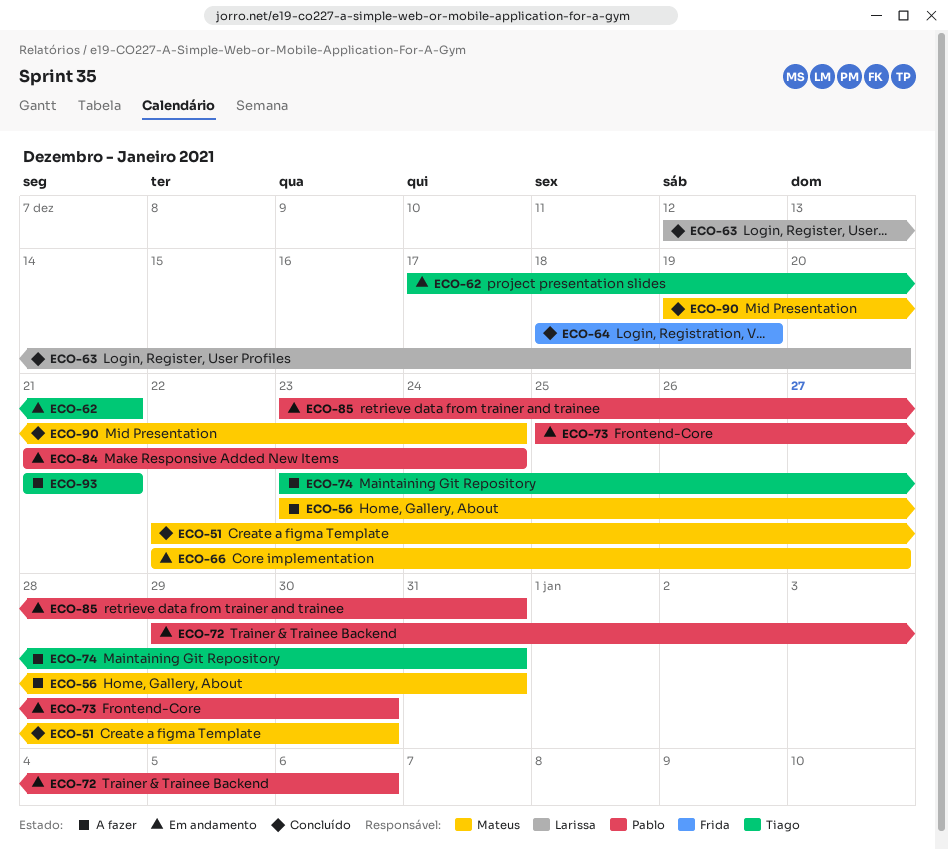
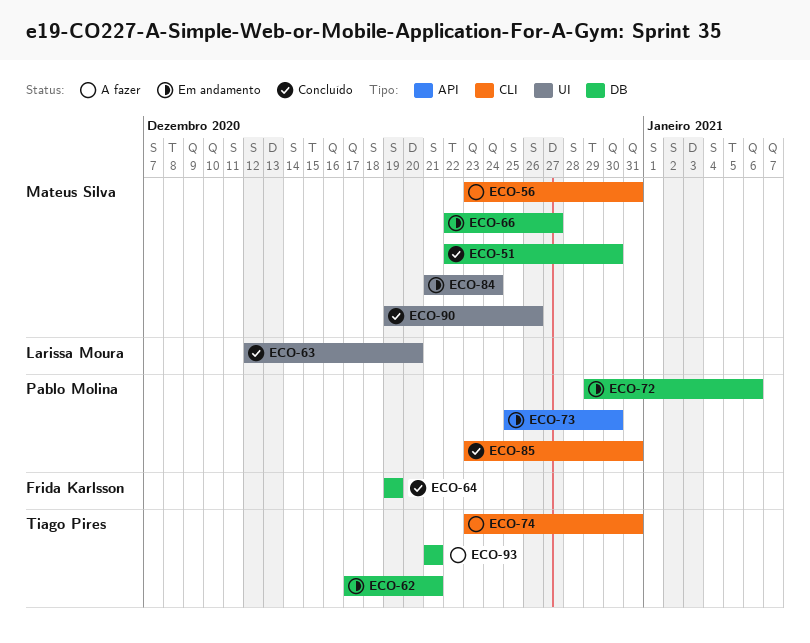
ECO-64, start: Dec 18 -> Dec 19
ECO-84, owner: Pablo Molina -> Mateus Silva
ECO-85, status: Em andamento -> Concluído
ECO-90, due: Dec 24 -> Dec 26

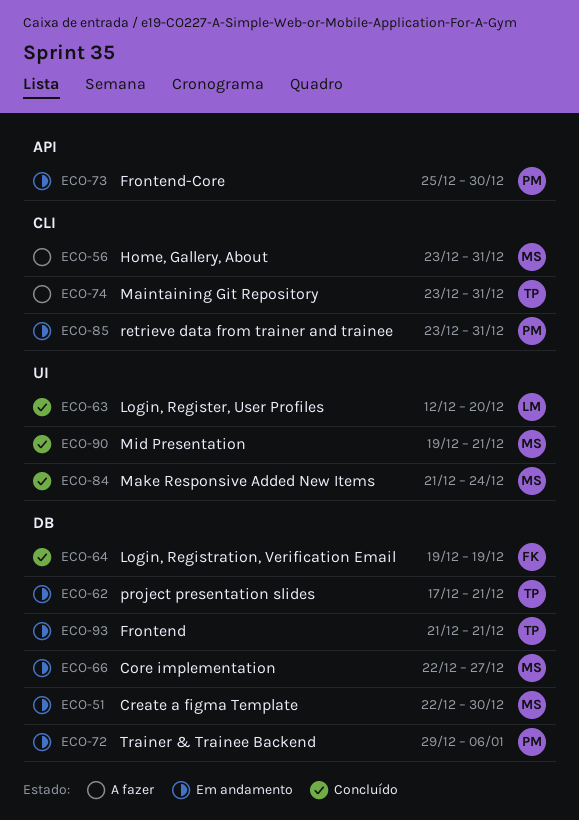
ECO-51, status: Concluído -> Em andamento
ECO-84, status: Em andamento -> Concluído
ECO-85, status: Concluído -> Em andamento
ECO-90, due: Dec 26 -> Dec 21
ECO-93, status: A fazer -> Em andamento

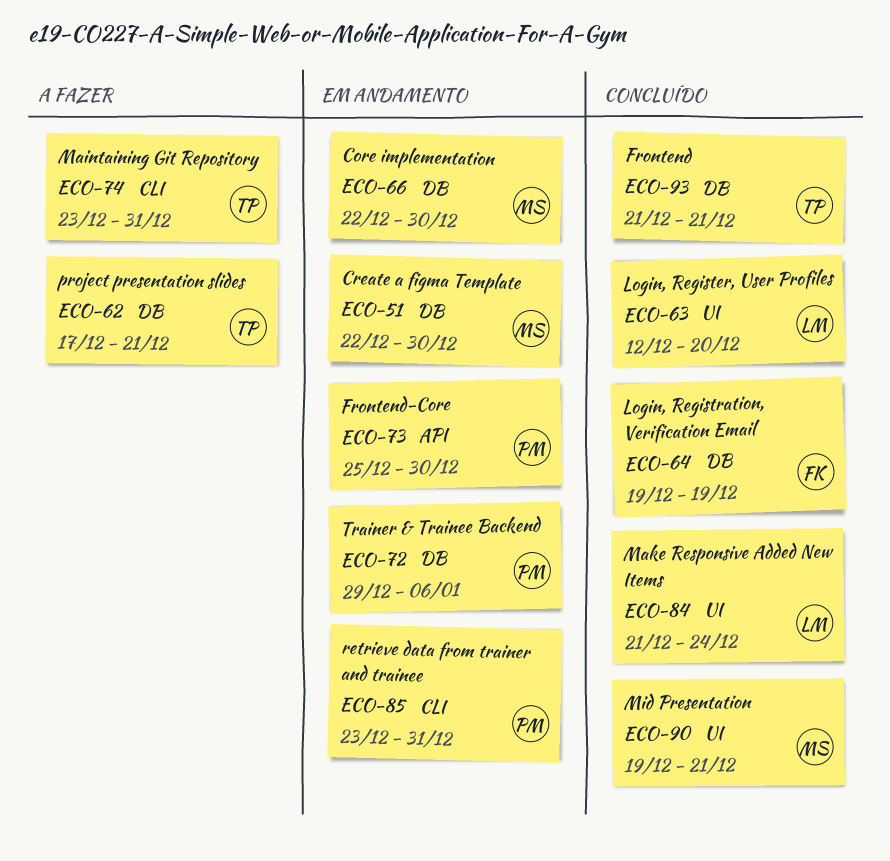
ECO-56: present -> none
ECO-62, status: Em andamento -> A fazer
ECO-66, due: Dec 27 -> Dec 30
ECO-84, owner: MS -> LM
ECO-93, status: Em andamento -> Concluído

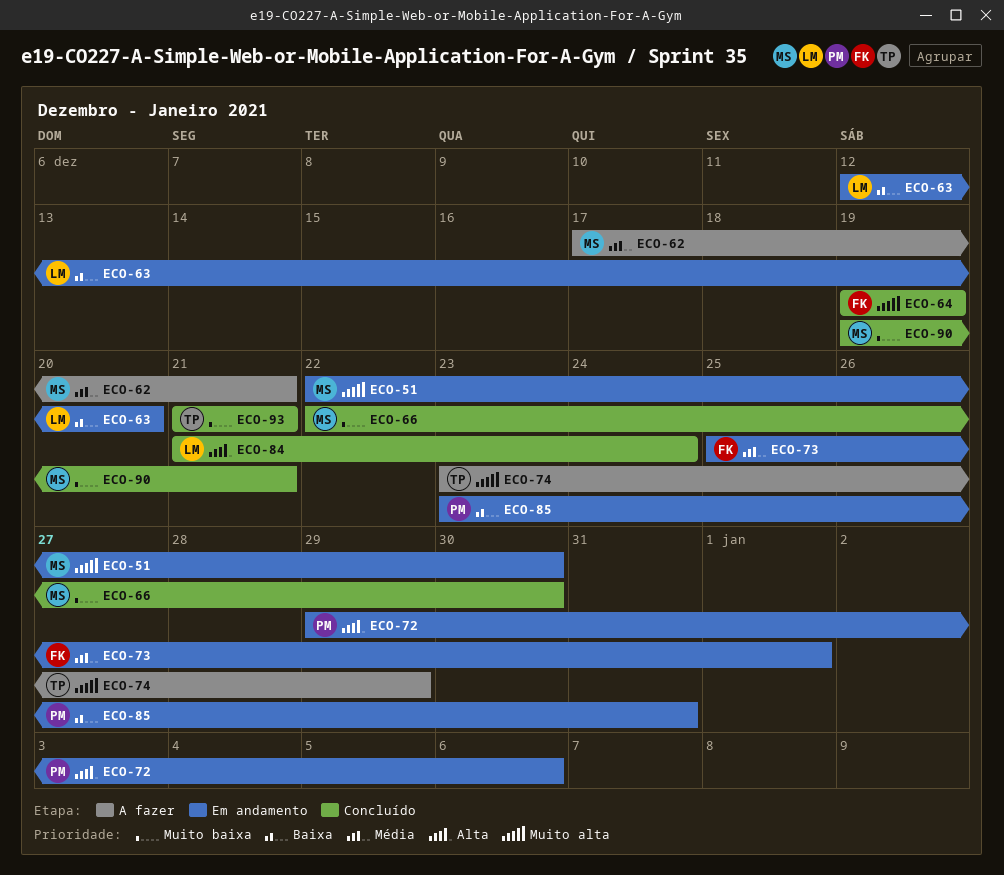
ECO-62, owner: TP -> MS
ECO-63, status: Concluído -> Em andamento
ECO-66, status: Em andamento -> Concluído
ECO-73, owner: PM -> FK
ECO-73, due: Dec 30 -> Jan 1
ECO-74, due: Dec 31 -> Dec 29

